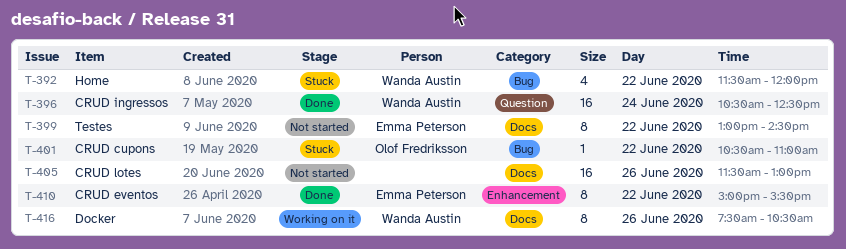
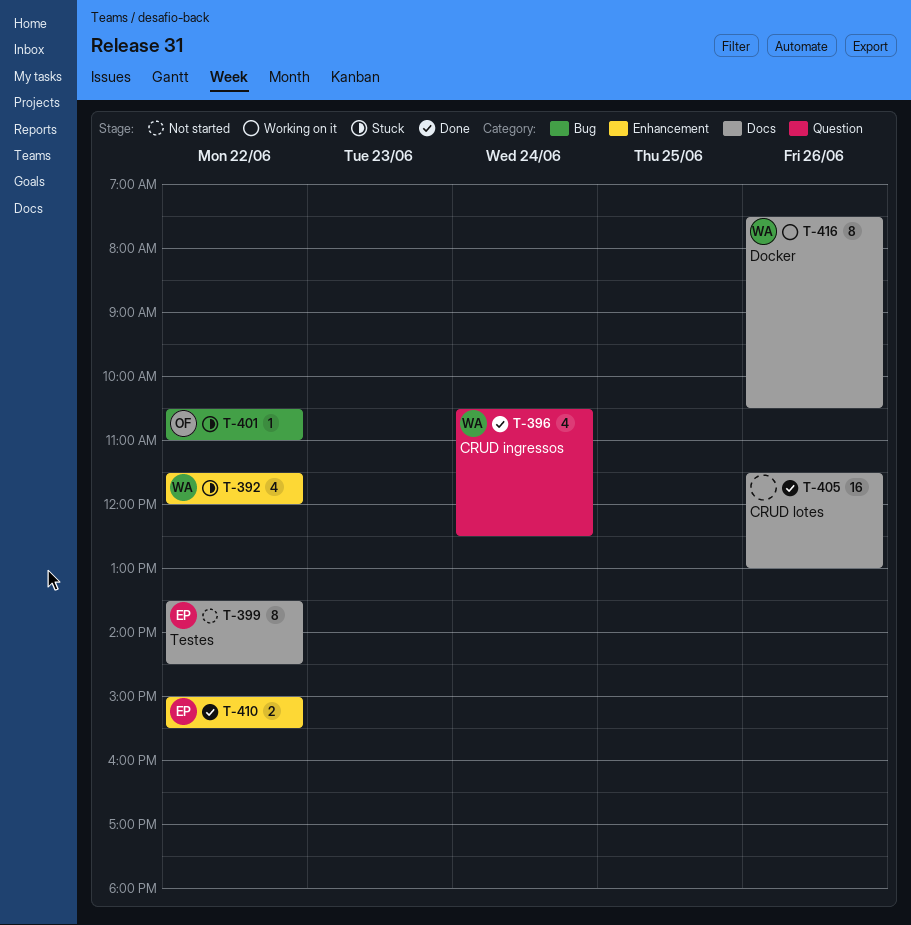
T-392, label: Bug -> Enhancement
T-396, estimate: 16 -> 4
T-399, begins: 13:00 -> 13:30
T-405, status: Not started -> Done
T-410, estimate: 8 -> 2

